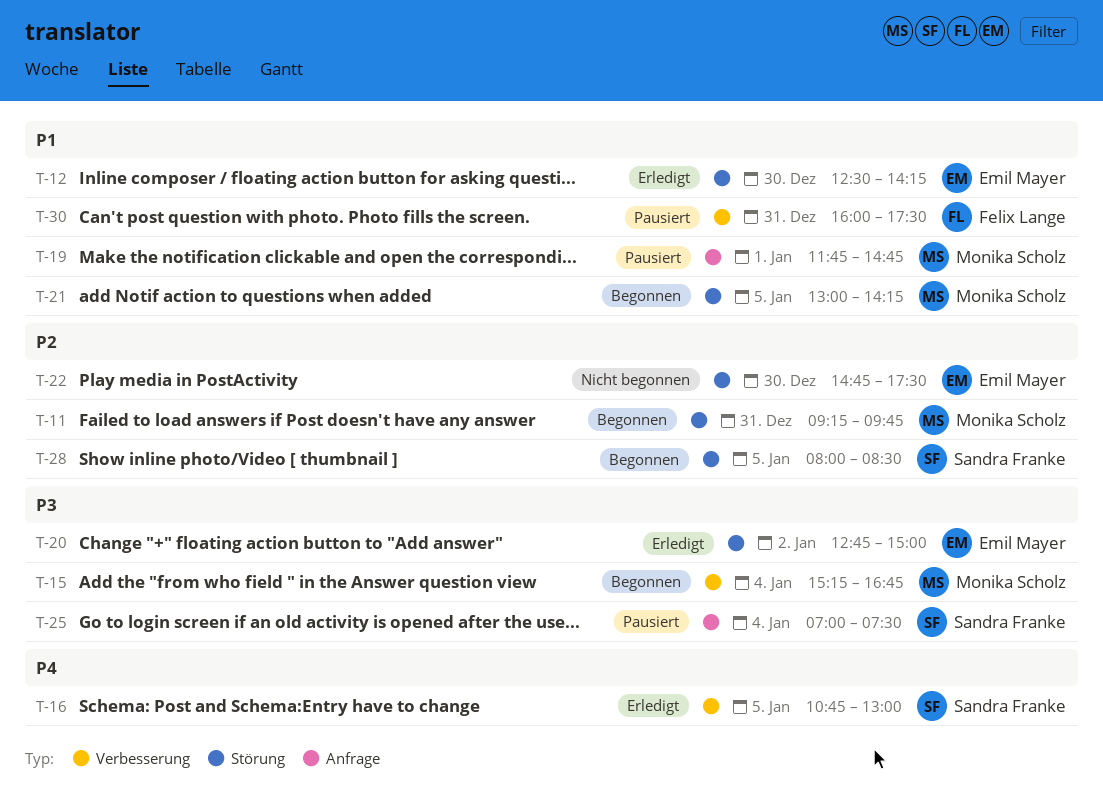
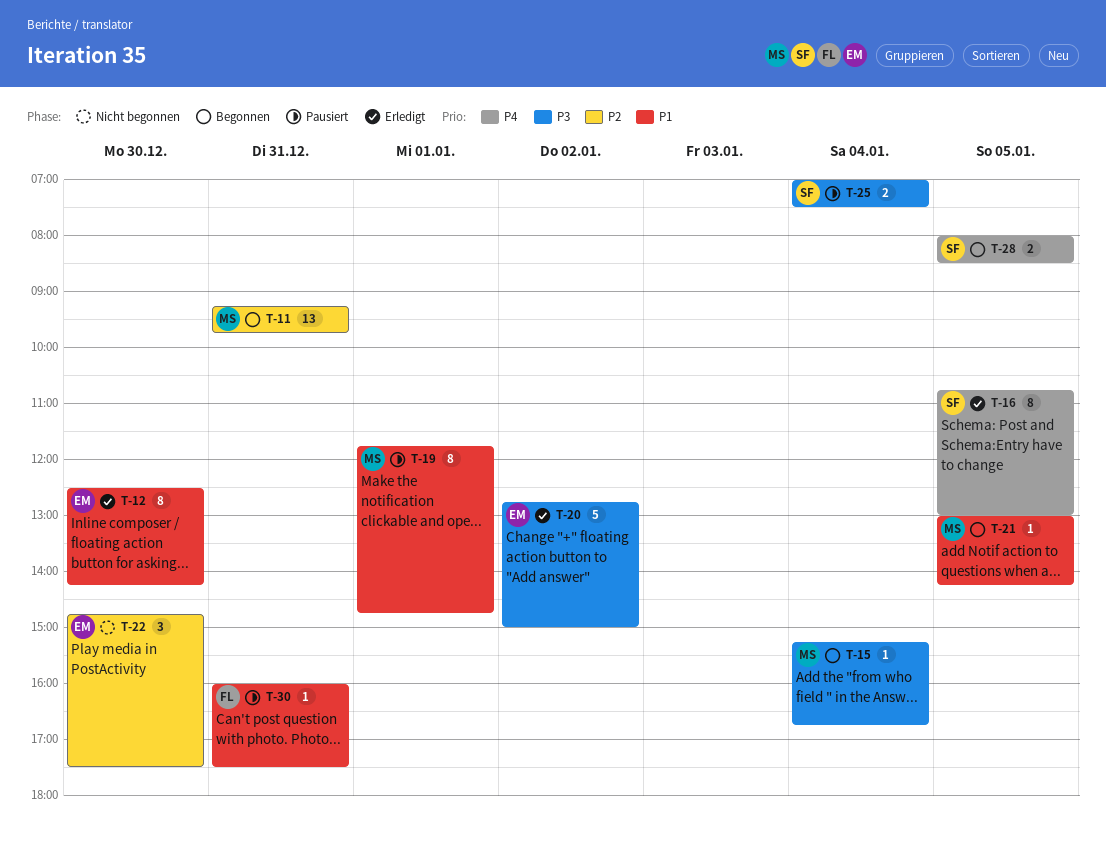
T-28, priority: P2 -> P4

